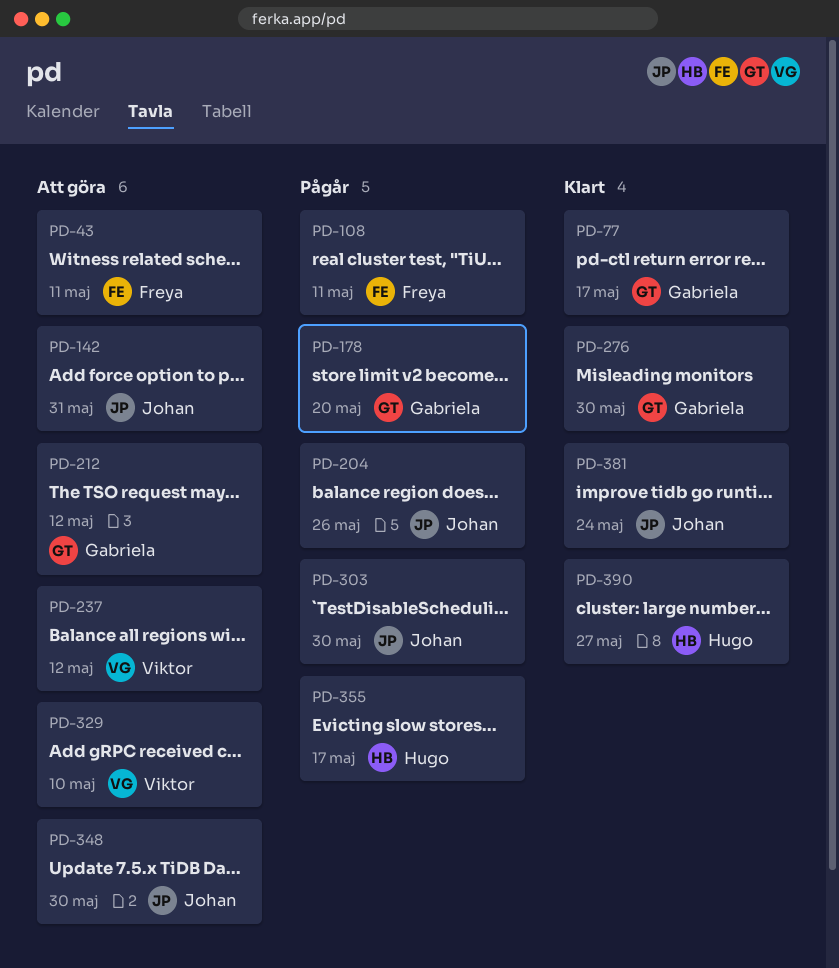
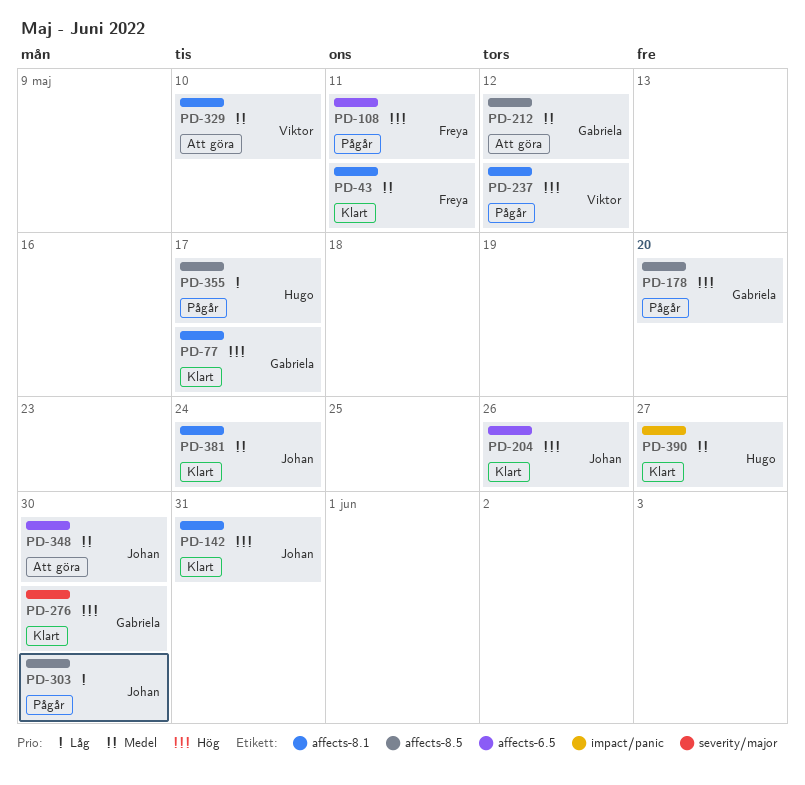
PD-43, status: Att göra -> Klart
PD-142, status: Att göra -> Klart
PD-204, status: Pågår -> Klart
PD-237, status: Att göra -> Pågår

